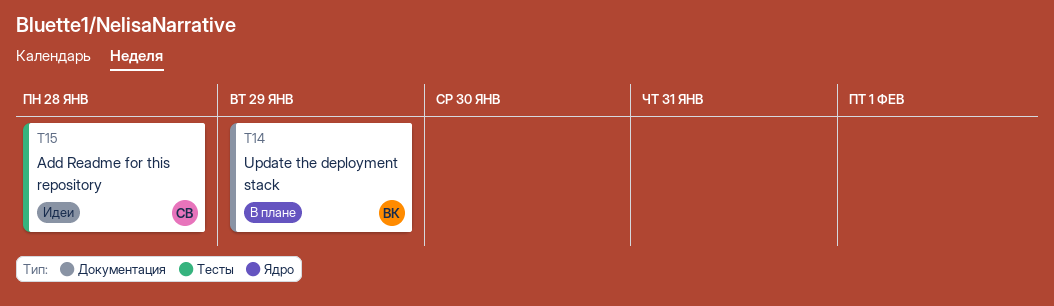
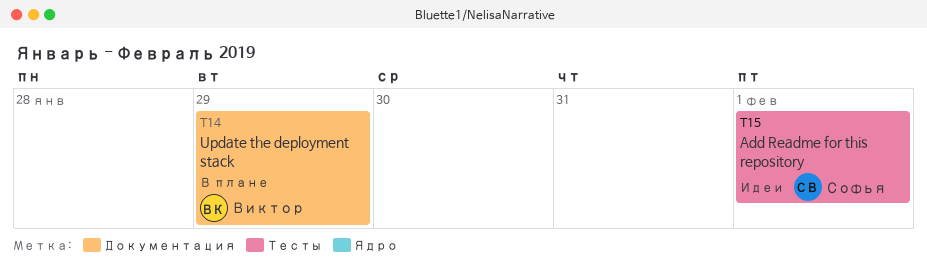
T15, due: Jan 28 -> Feb 1

